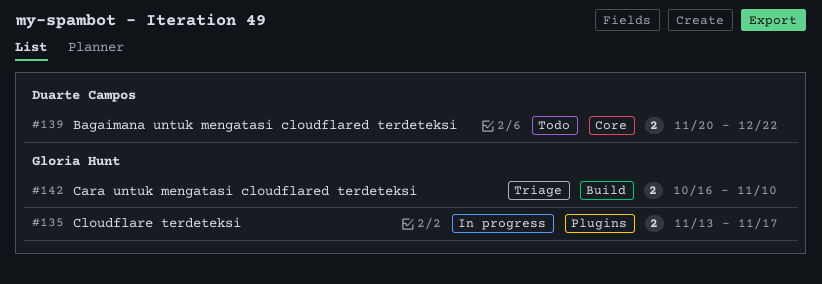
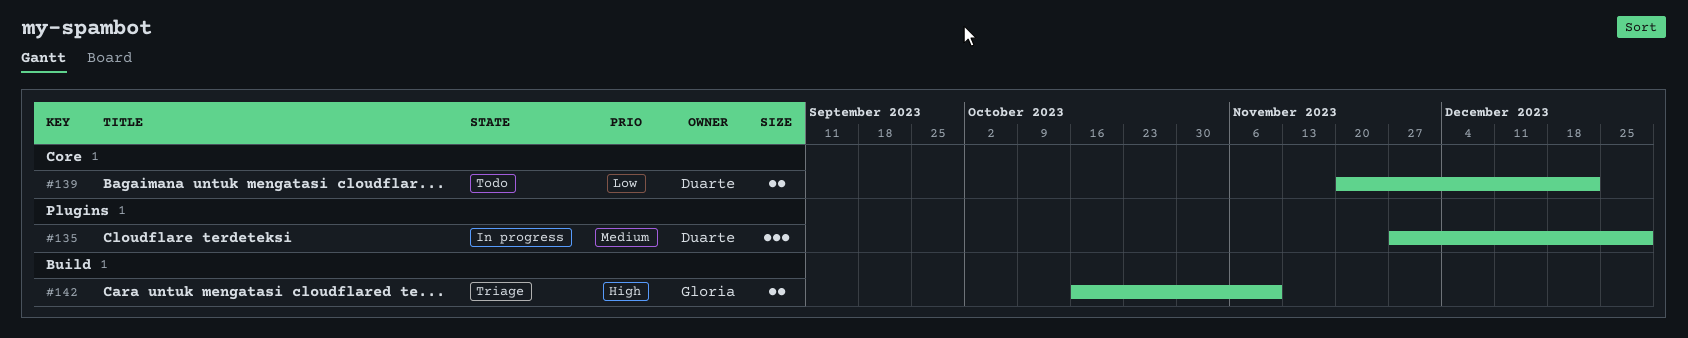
#135, owner: Gloria Hunt -> Duarte Campos
#135, estimate: 2 -> 3
#135, start: Nov 13 -> Nov 27
#135, due: Nov 17 -> Dec 29

